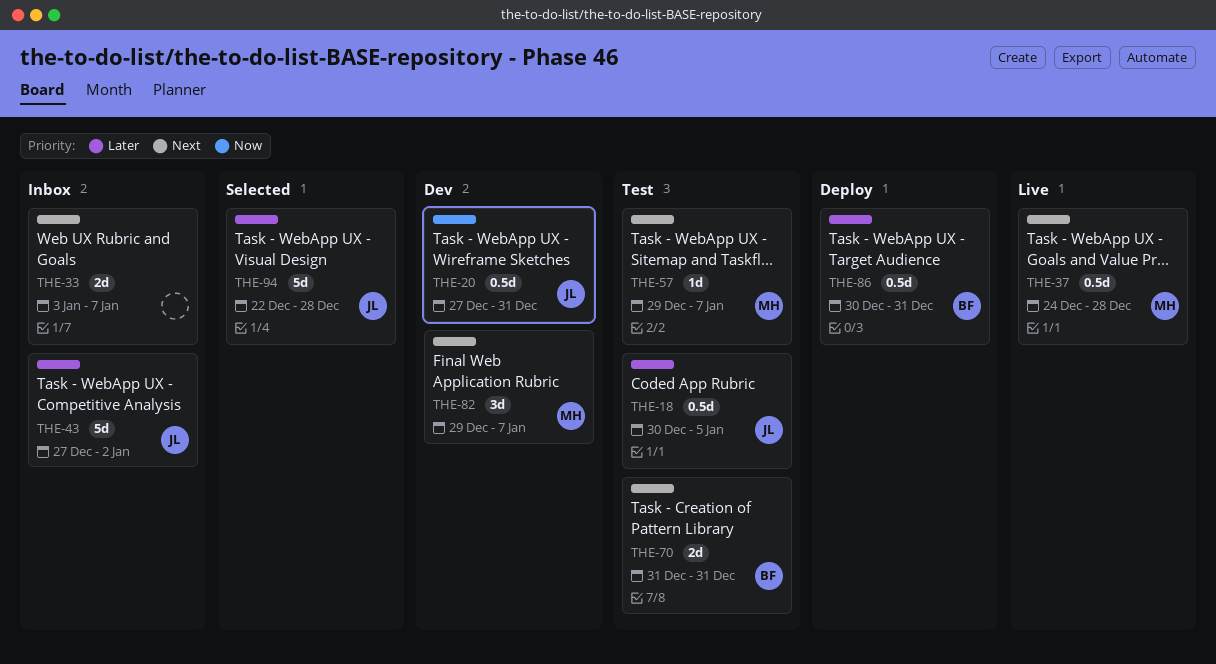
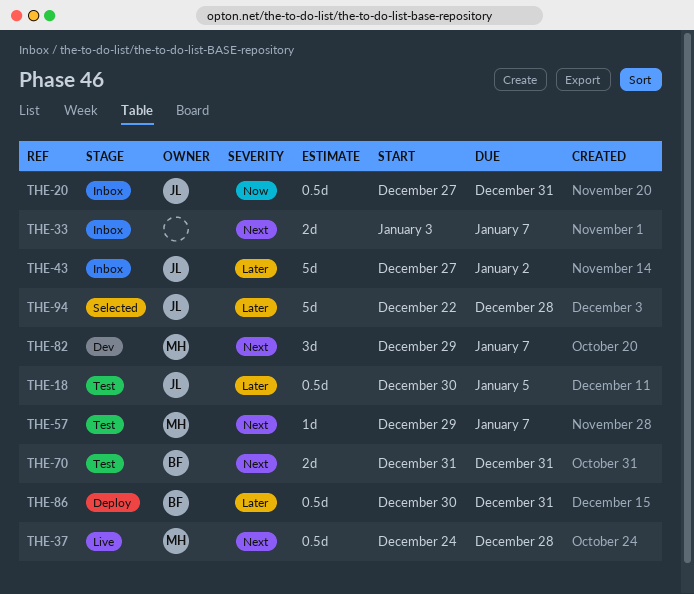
THE-20, status: Dev -> Inbox

